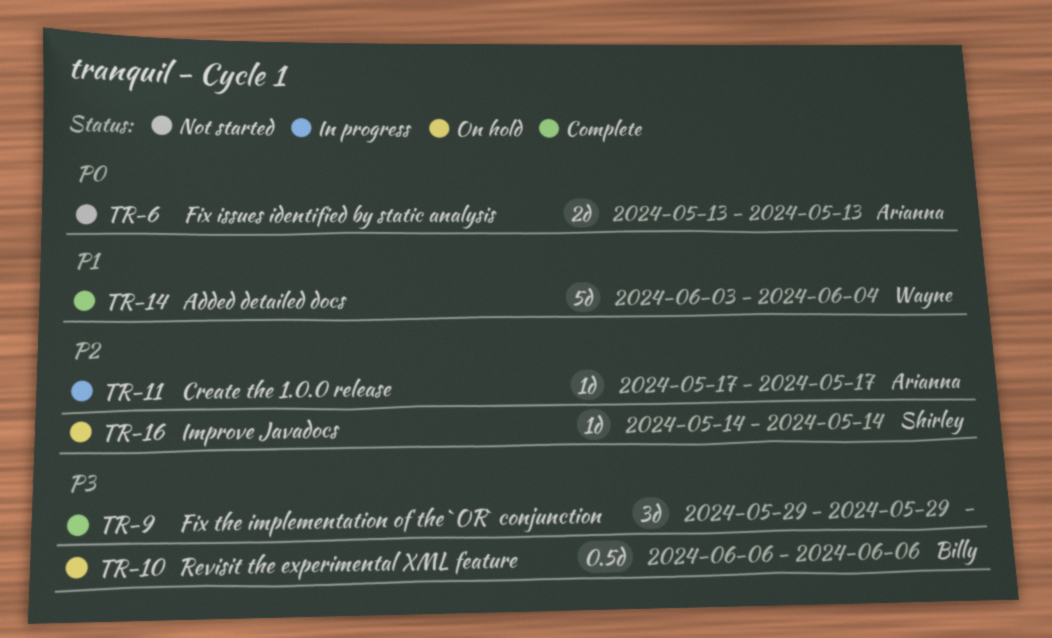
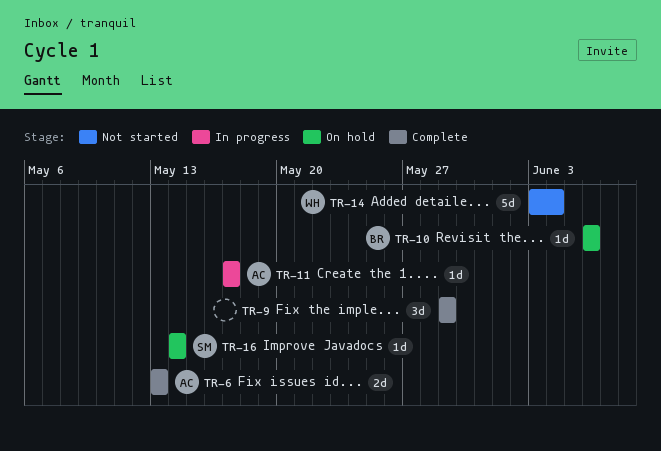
TR-6, status: Not started -> Complete
TR-10, estimate: 0.5d -> 1d
TR-14, status: Complete -> Not started

